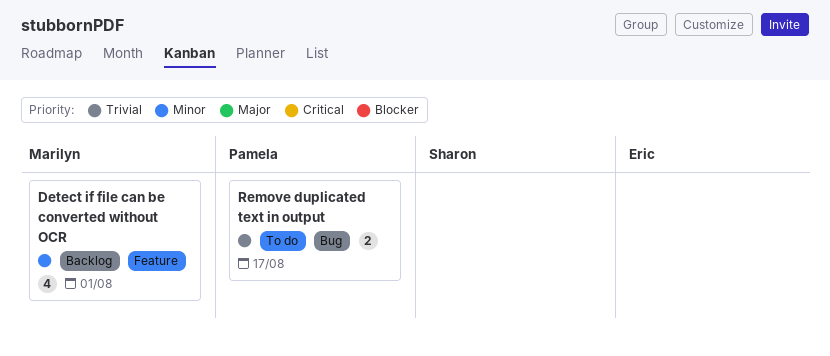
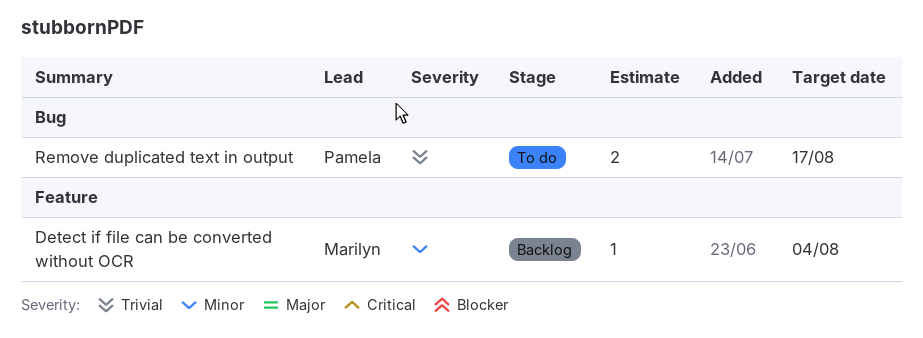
Detect if file can be converted without OCR, estimate: 4 -> 1
Detect if file can be converted without OCR, due: Aug 1 -> Aug 4

